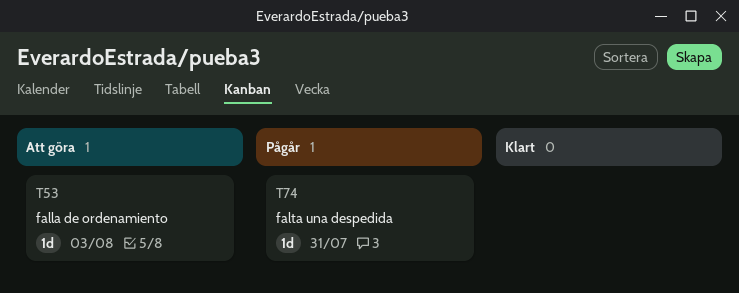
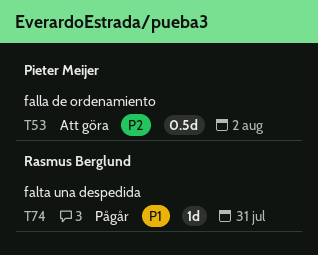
T53, estimate: 1d -> 0.5d
T53, due: Aug 3 -> Aug 2

